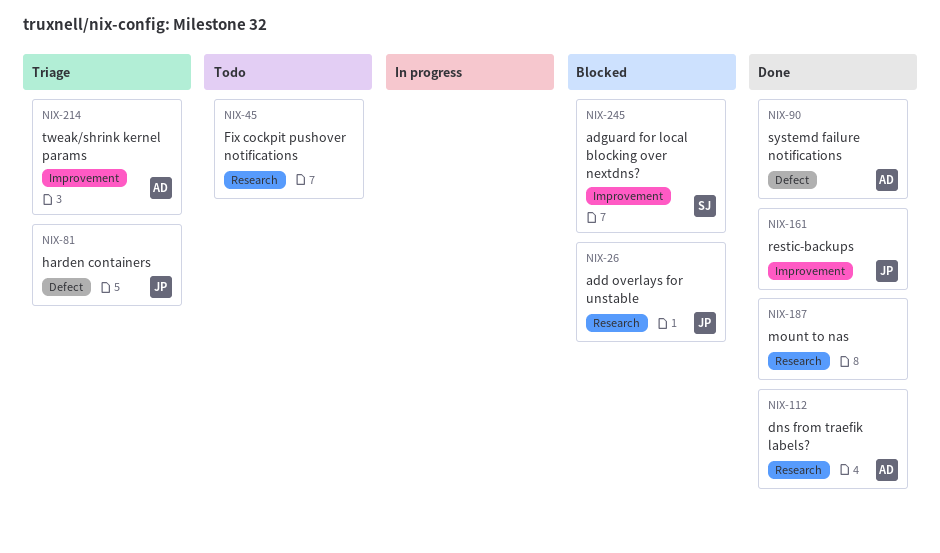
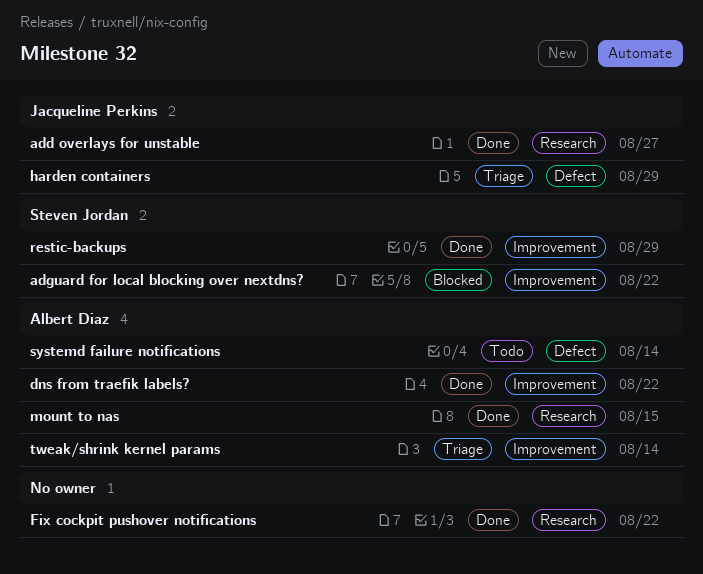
add overlays for unstable, status: Blocked -> Done
dns from traefik labels?, label: Research -> Improvement
Fix cockpit pushover notifications, status: Todo -> Done
mount to nas, owner: none -> Albert Diaz
restic-backups, owner: Jacqueline Perkins -> Steven Jordan
systemd failure notifications, status: Done -> Todo

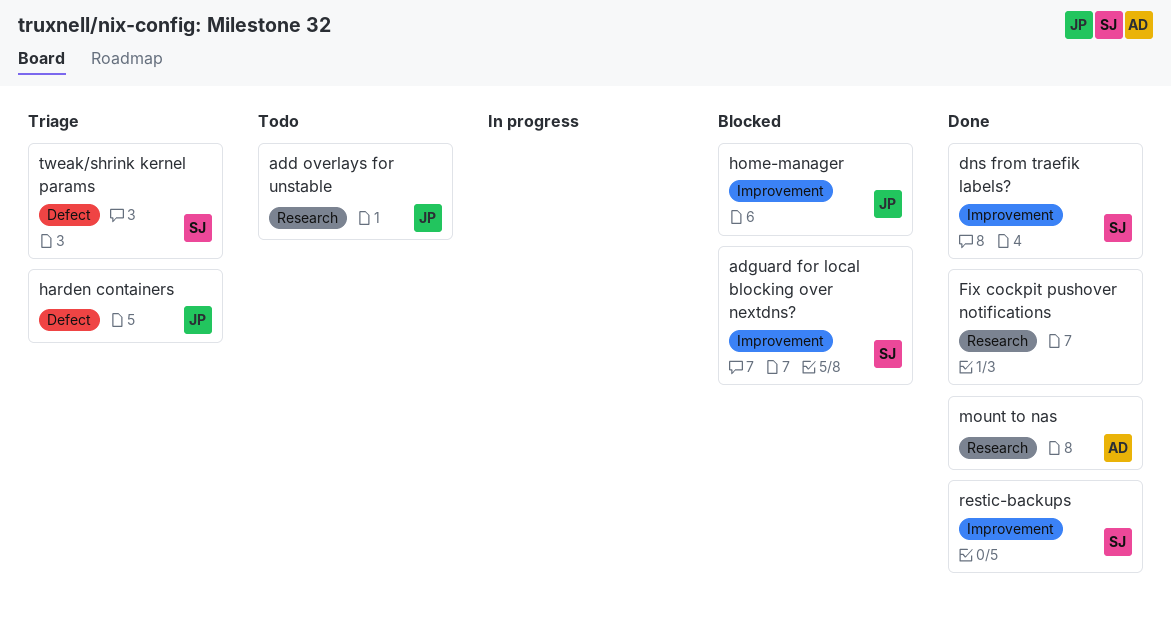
add overlays for unstable, status: Done -> Todo
dns from traefik labels?, owner: Albert Diaz -> Steven Jordan
home-manager: none -> present
systemd failure notifications: present -> none
tweak/shrink kernel params, owner: Albert Diaz -> Steven Jordan
tweak/shrink kernel params, label: Improvement -> Defect

